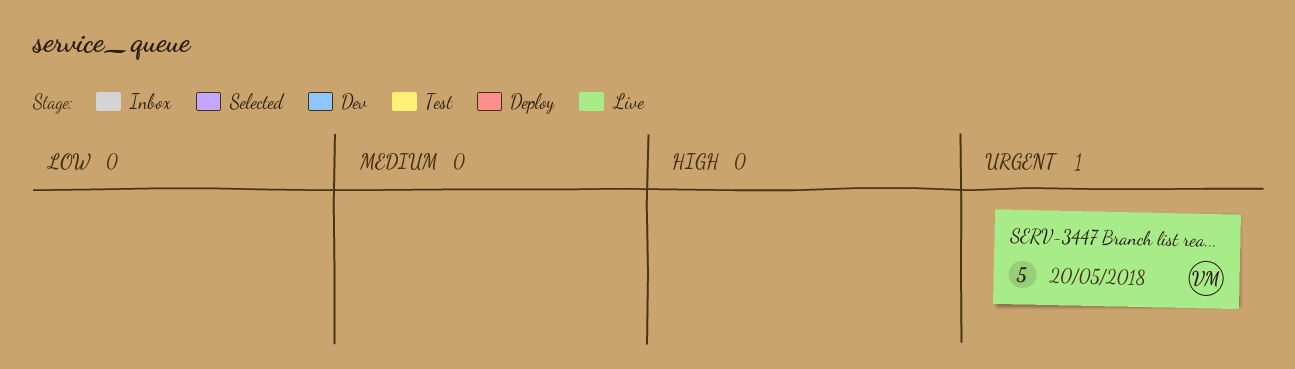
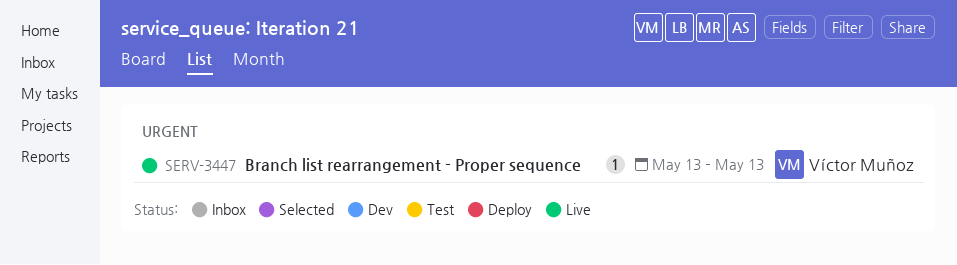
SERV-3447, estimate: 5 -> 1
SERV-3447, due: May 20 -> May 13

